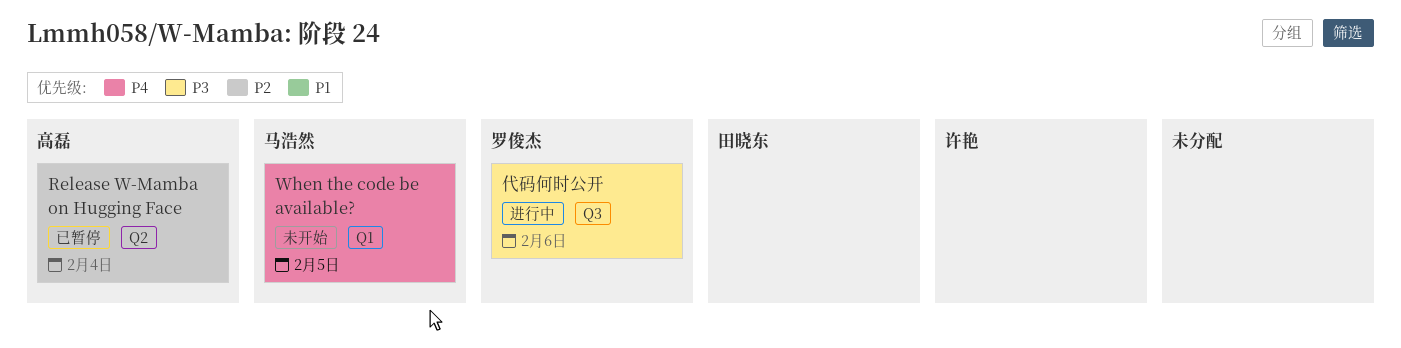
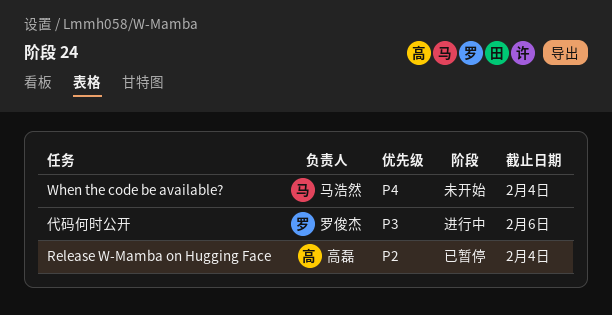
When the code be available?, due: Feb 5 -> Feb 4

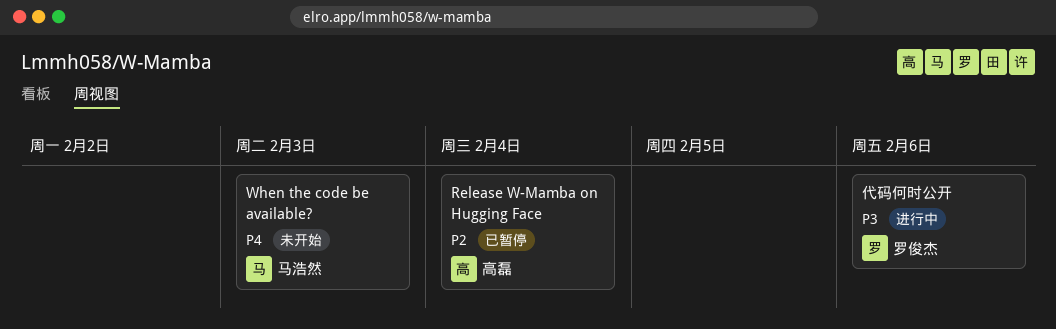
When the code be available?, due: Feb 4 -> Feb 3

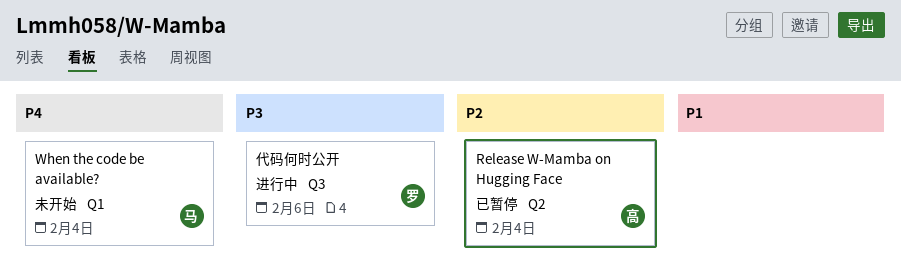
When the code be available?, due: Feb 3 -> Feb 4

